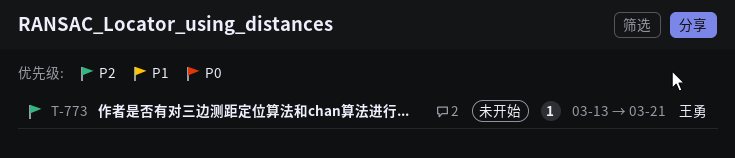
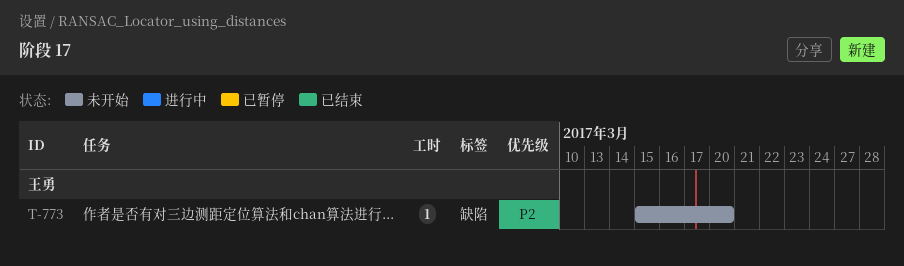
T-773, start: Mar 13 -> Mar 15
T-773, due: Mar 21 -> Mar 20

